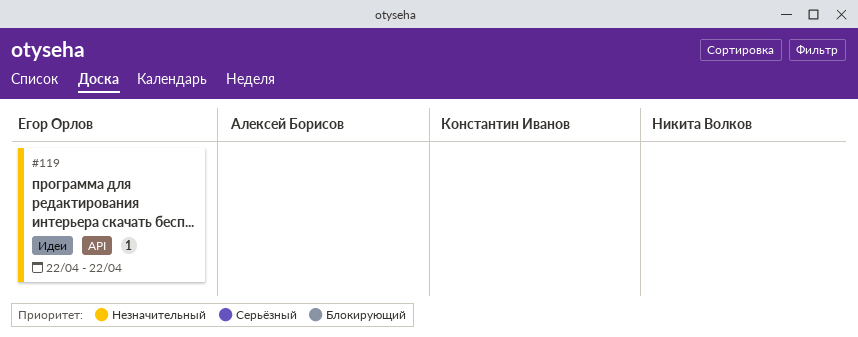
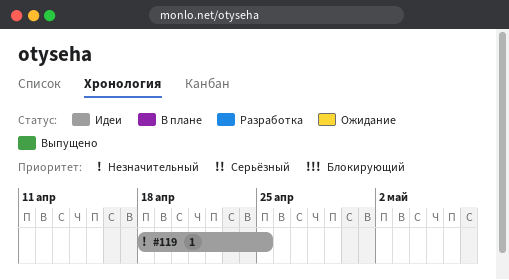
#119, start: Apr 22 -> Apr 18
#119, due: Apr 22 -> Apr 25

